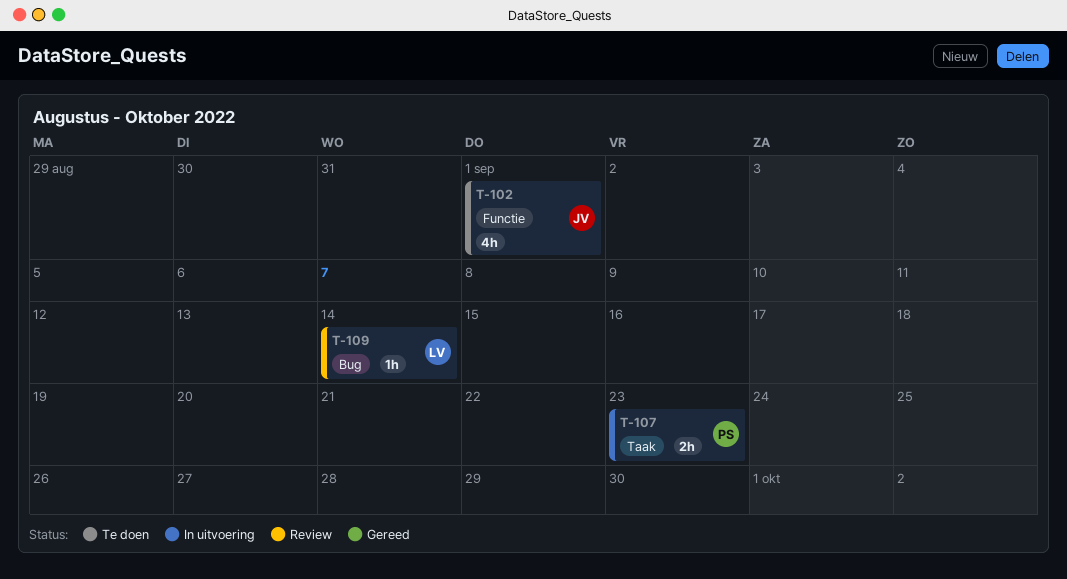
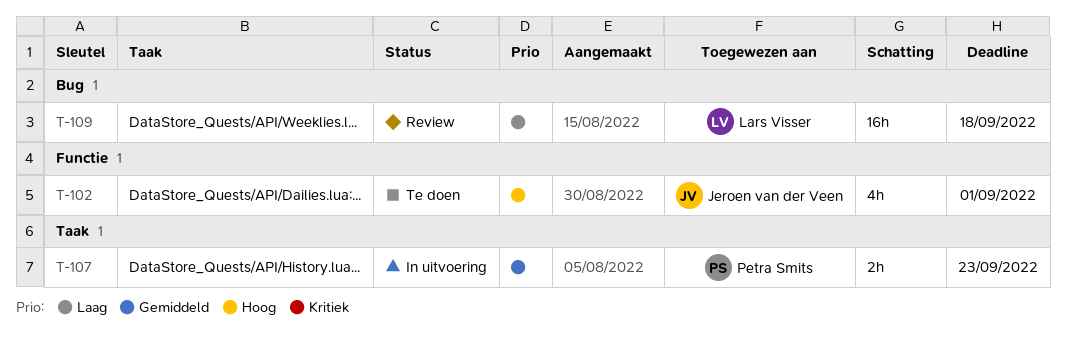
T-109, estimate: 1h -> 16h
T-109, due: Sep 14 -> Sep 18

